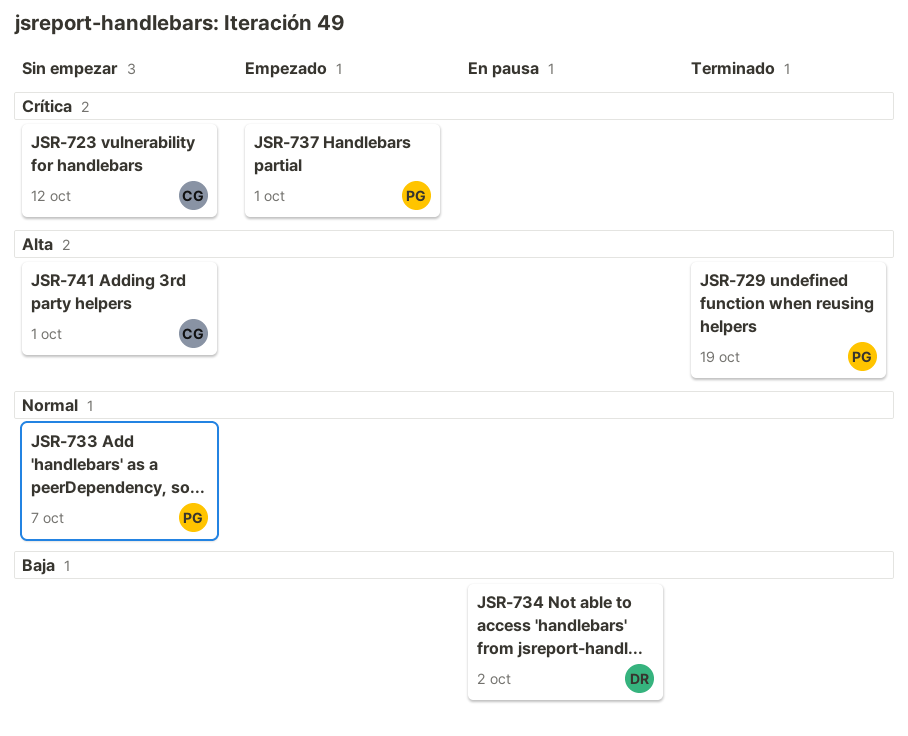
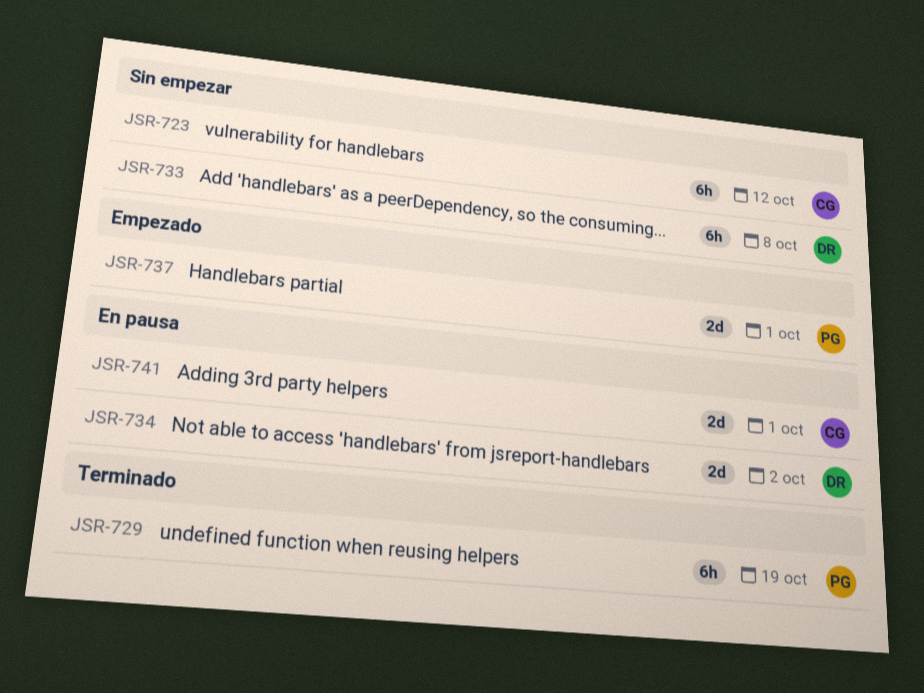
JSR-733, owner: PG -> DR
JSR-733, due: Oct 7 -> Oct 8
JSR-741, status: Sin empezar -> En pausa

